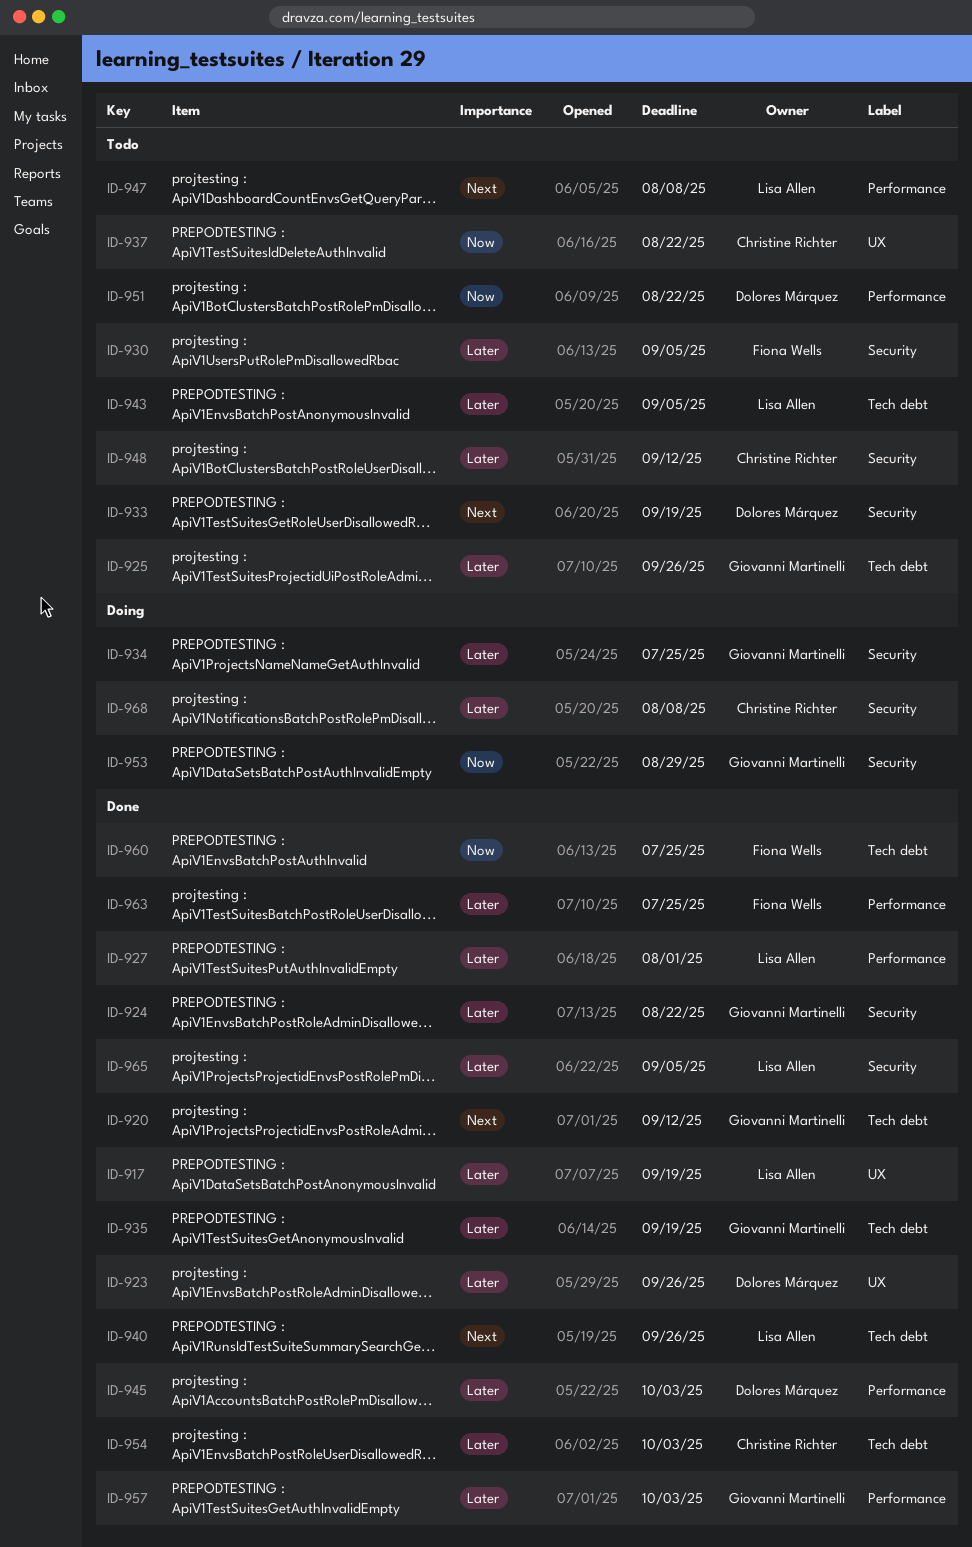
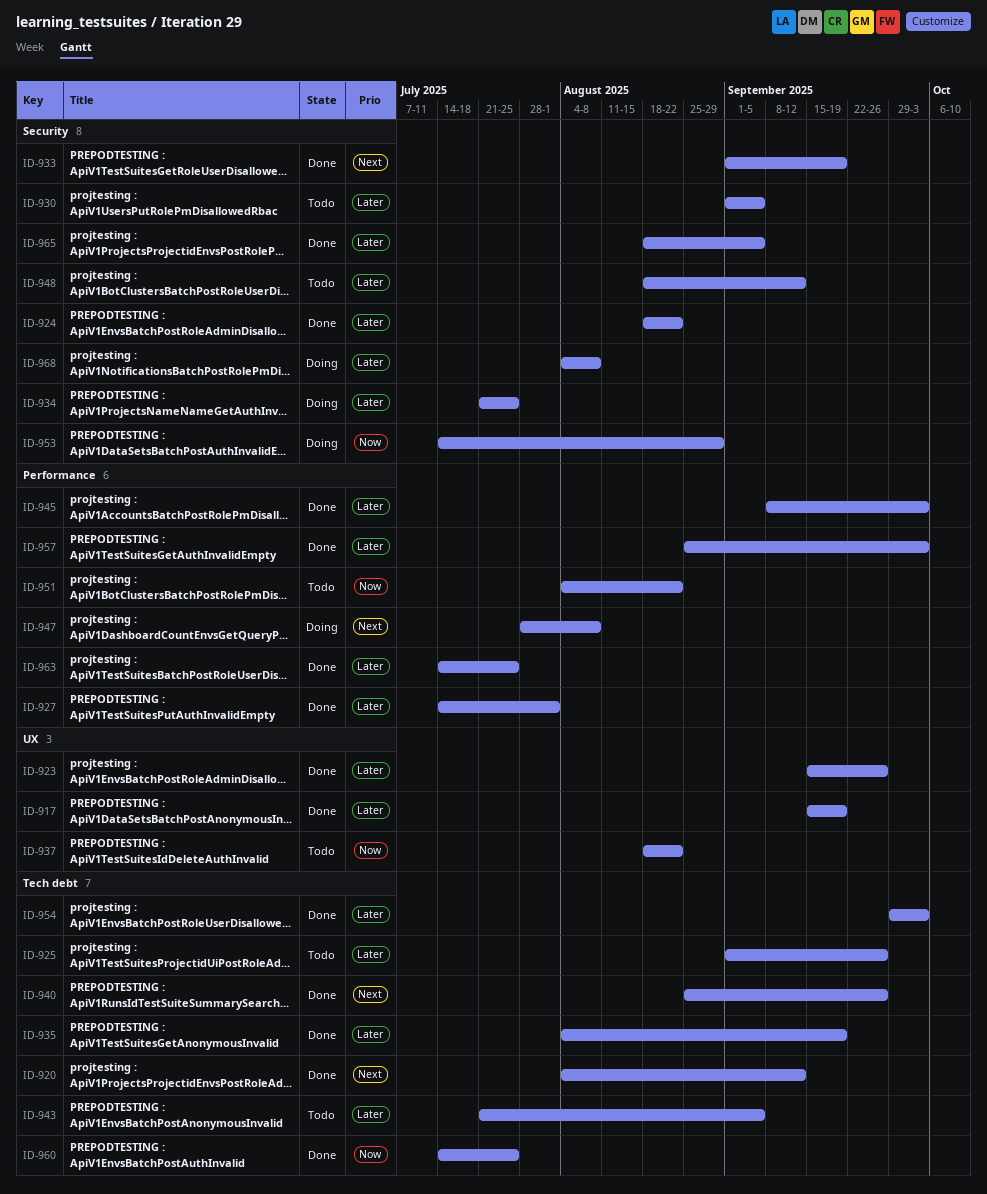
ID-933, status: Todo -> Done
ID-947, status: Todo -> Doing

